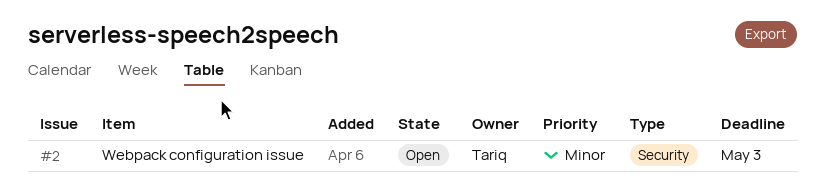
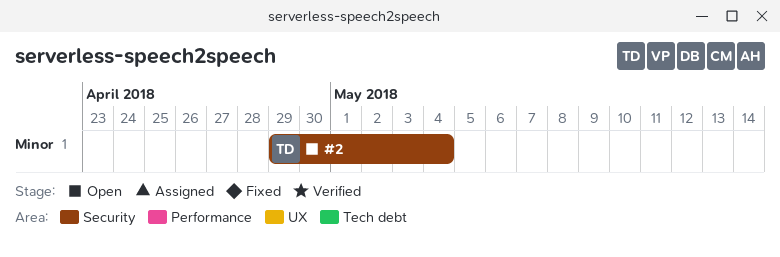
#2, due: May 3 -> May 4

